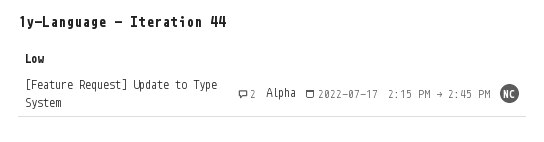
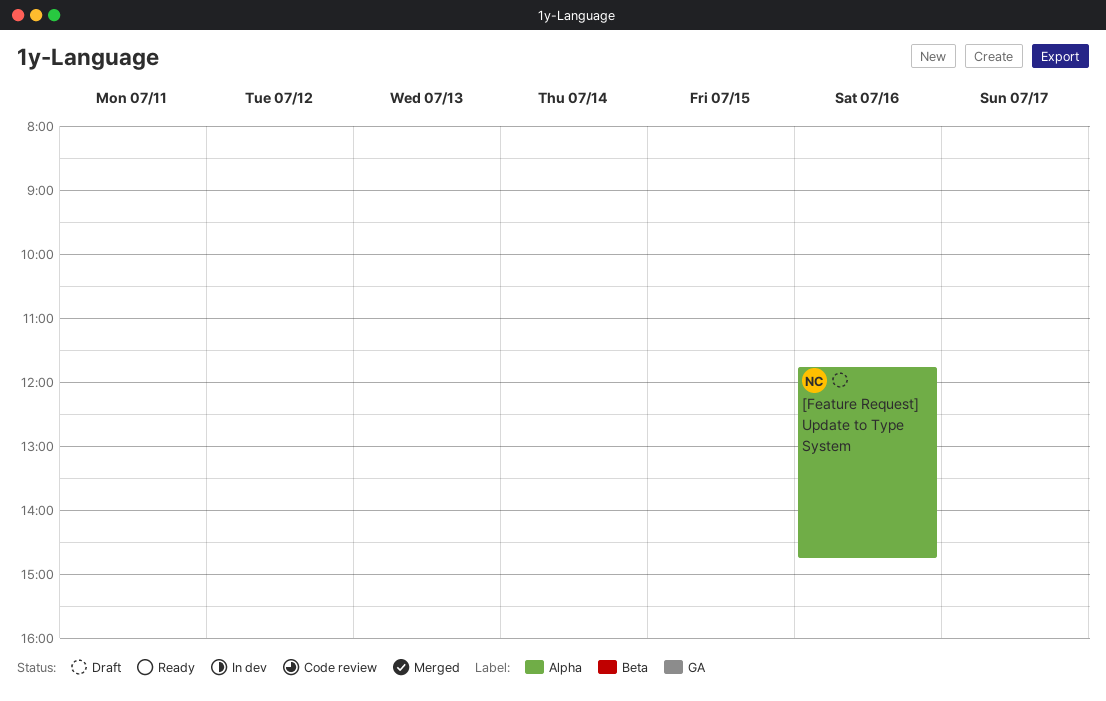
[Feature Request] Update to Type System, day: Jul 17 -> Jul 16
[Feature Request] Update to Type System, begins: 14:15 -> 11:45

